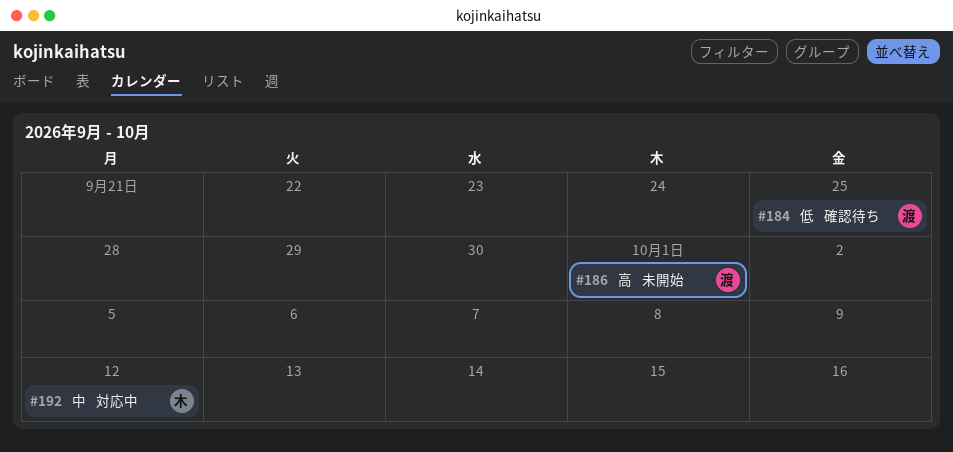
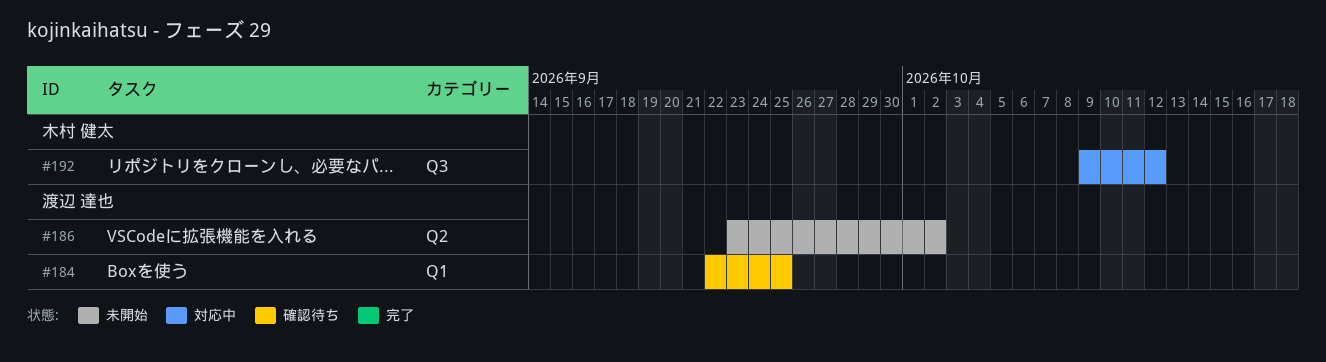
#186, due: Oct 1 -> Oct 2

